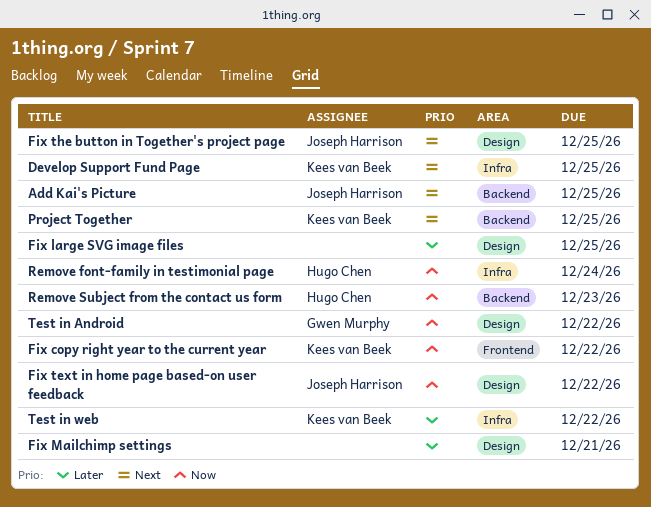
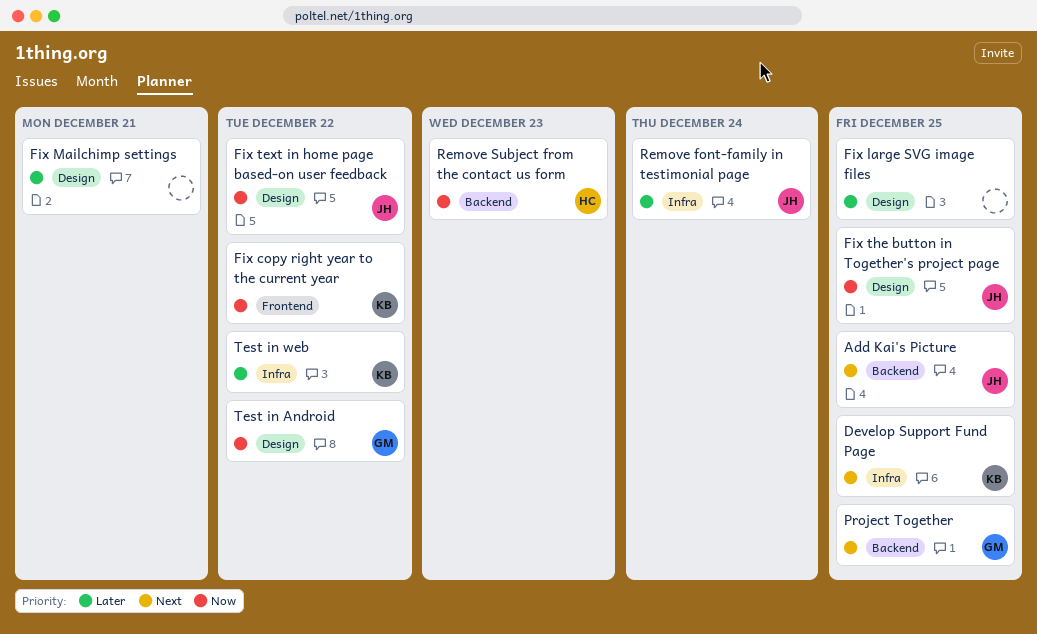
Fix the button in Together's project page, priority: Next -> Now
Project Together, owner: Kees van Beek -> Gwen Murphy
Remove font-family in testimonial page, owner: Hugo Chen -> Joseph Harrison
Remove font-family in testimonial page, priority: Now -> Later

